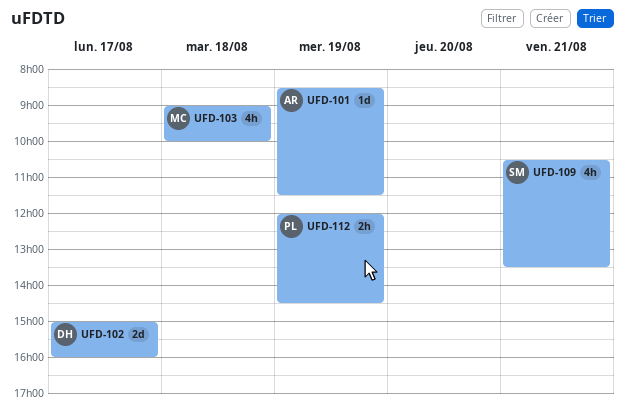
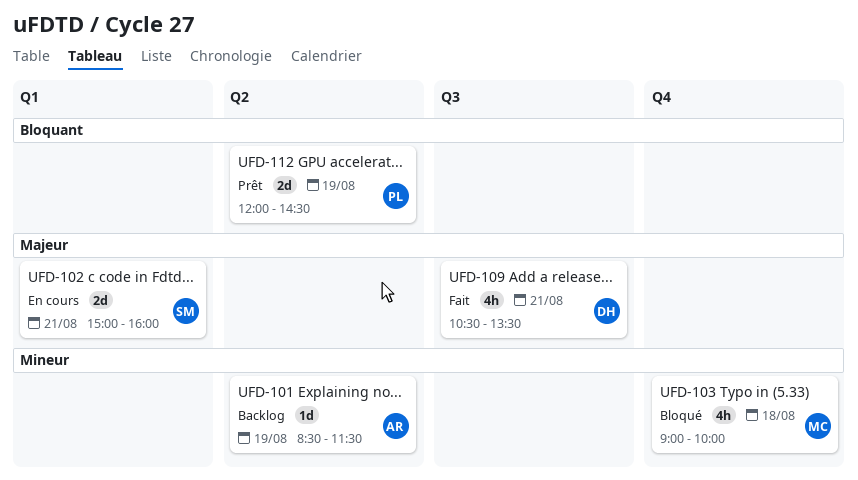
UFD-102, owner: DH -> SM
UFD-102, day: Aug 17 -> Aug 21
UFD-109, owner: SM -> DH
UFD-112, estimate: 2h -> 2d

